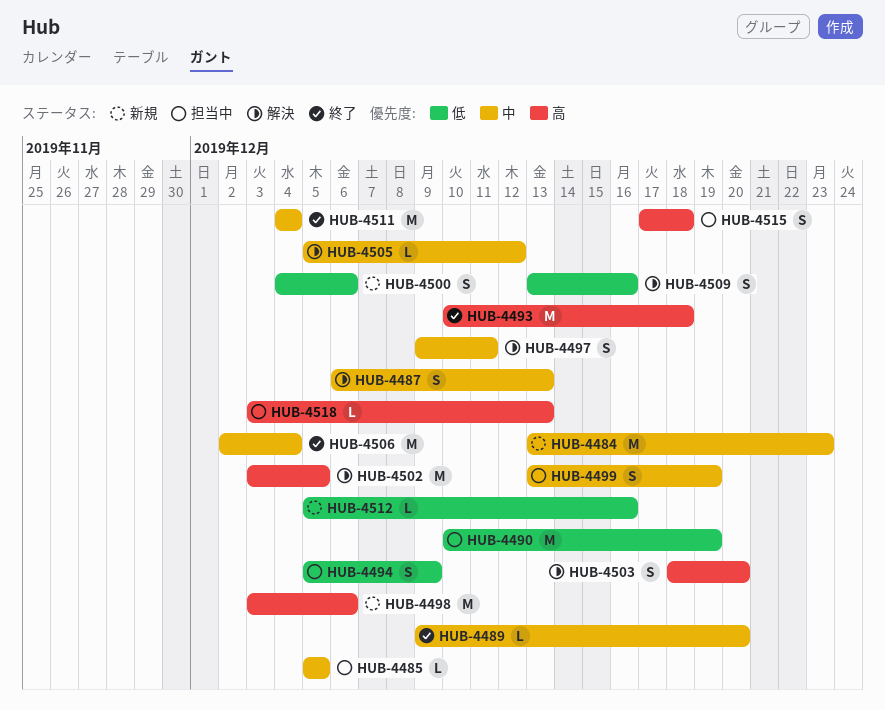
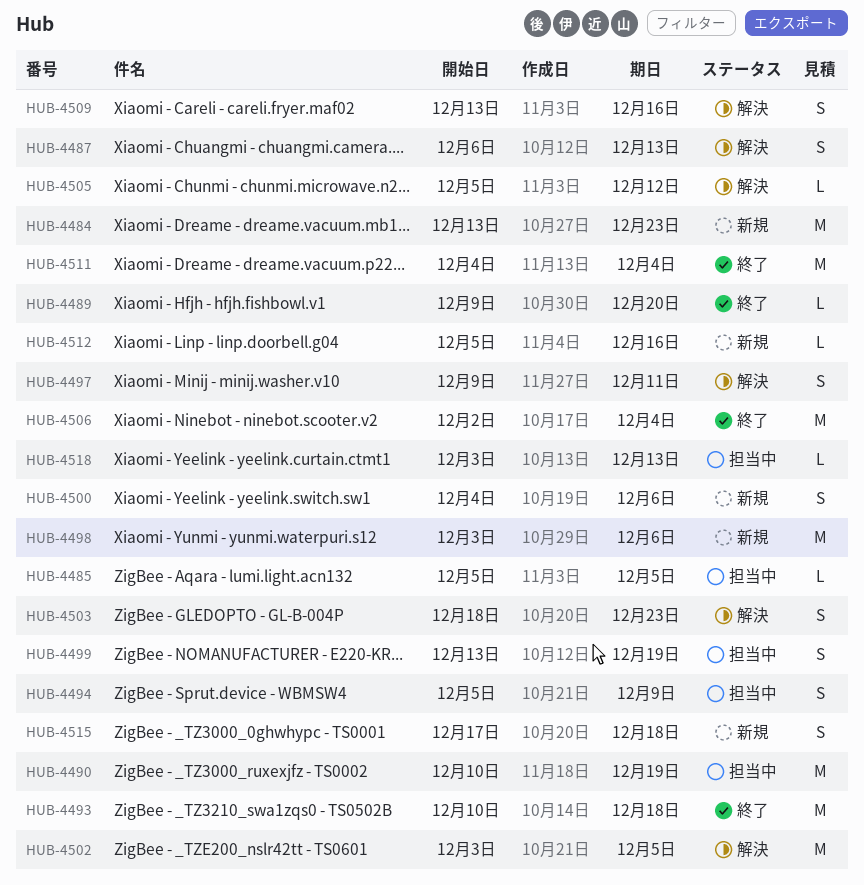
HUB-4503, due: Dec 20 -> Dec 23
HUB-4515, status: 担当中 -> 新規

